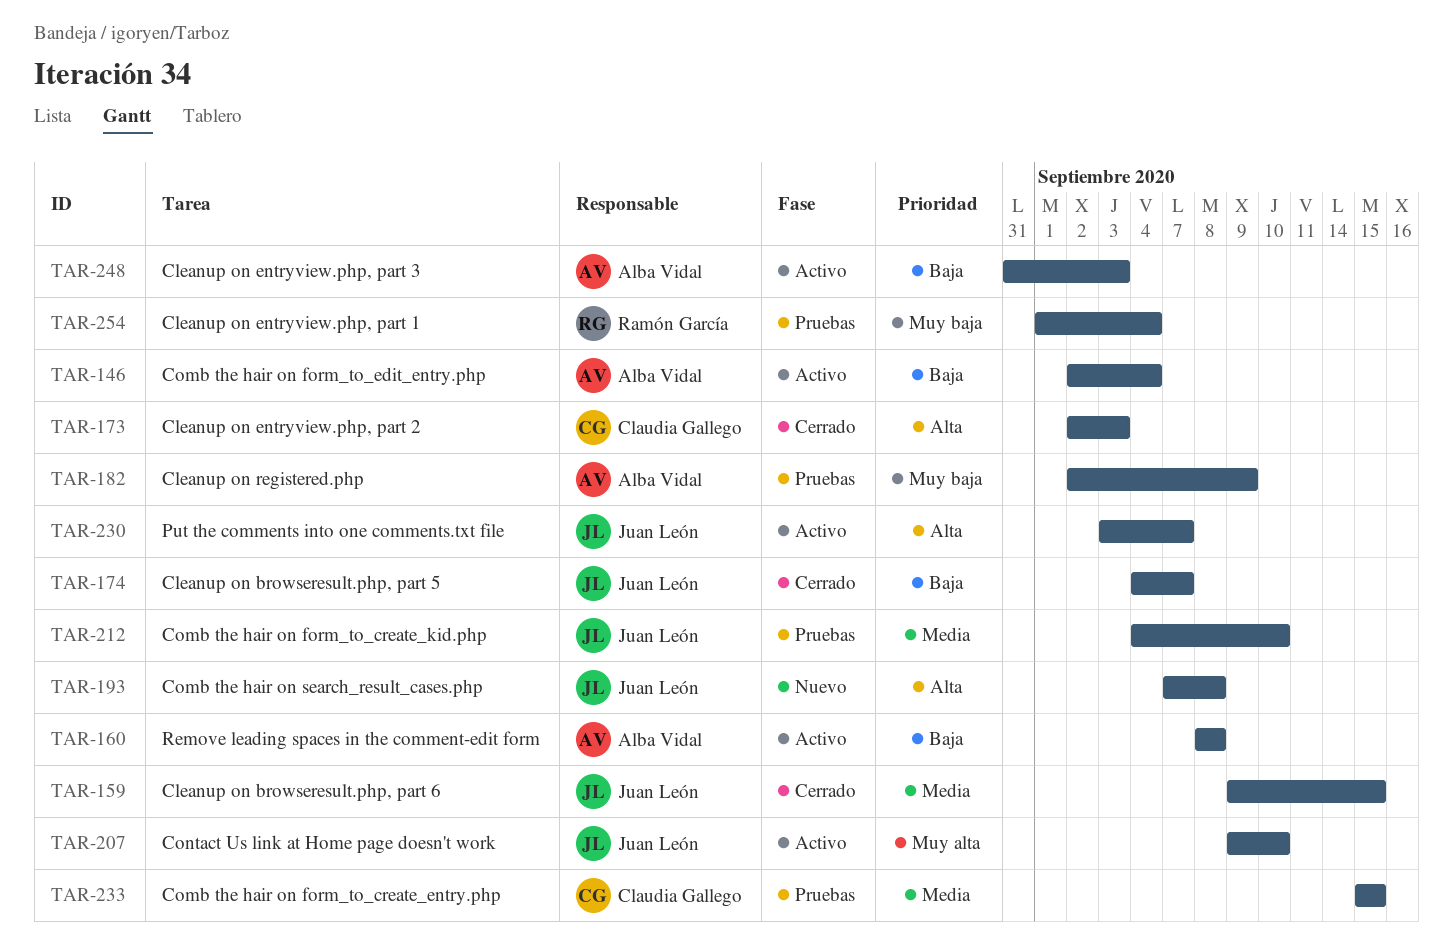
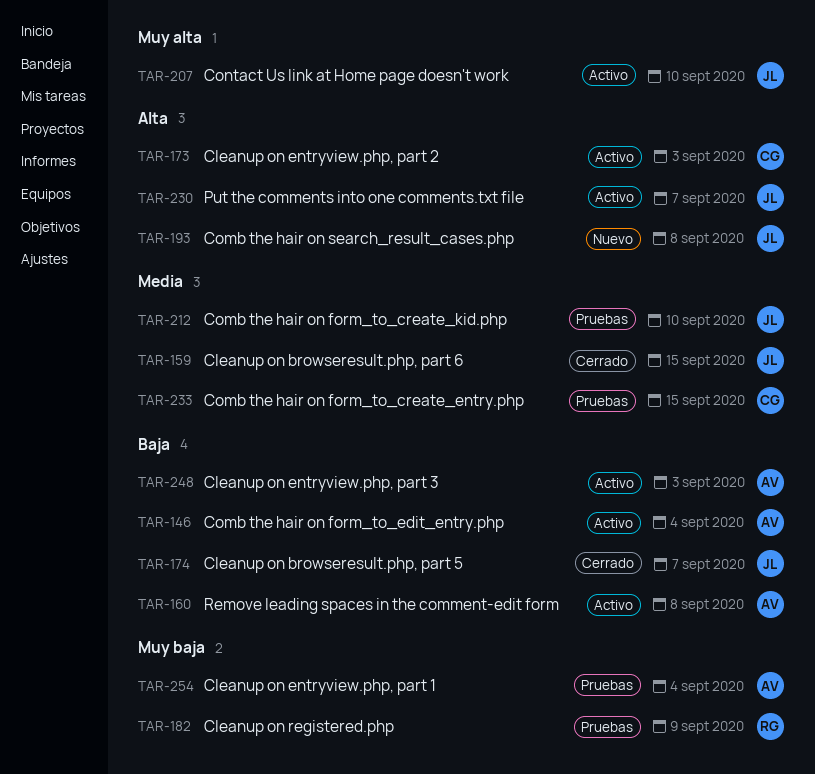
TAR-173, status: Cerrado -> Activo
TAR-182, owner: Alba Vidal -> Ramón García
TAR-254, owner: Ramón García -> Alba Vidal

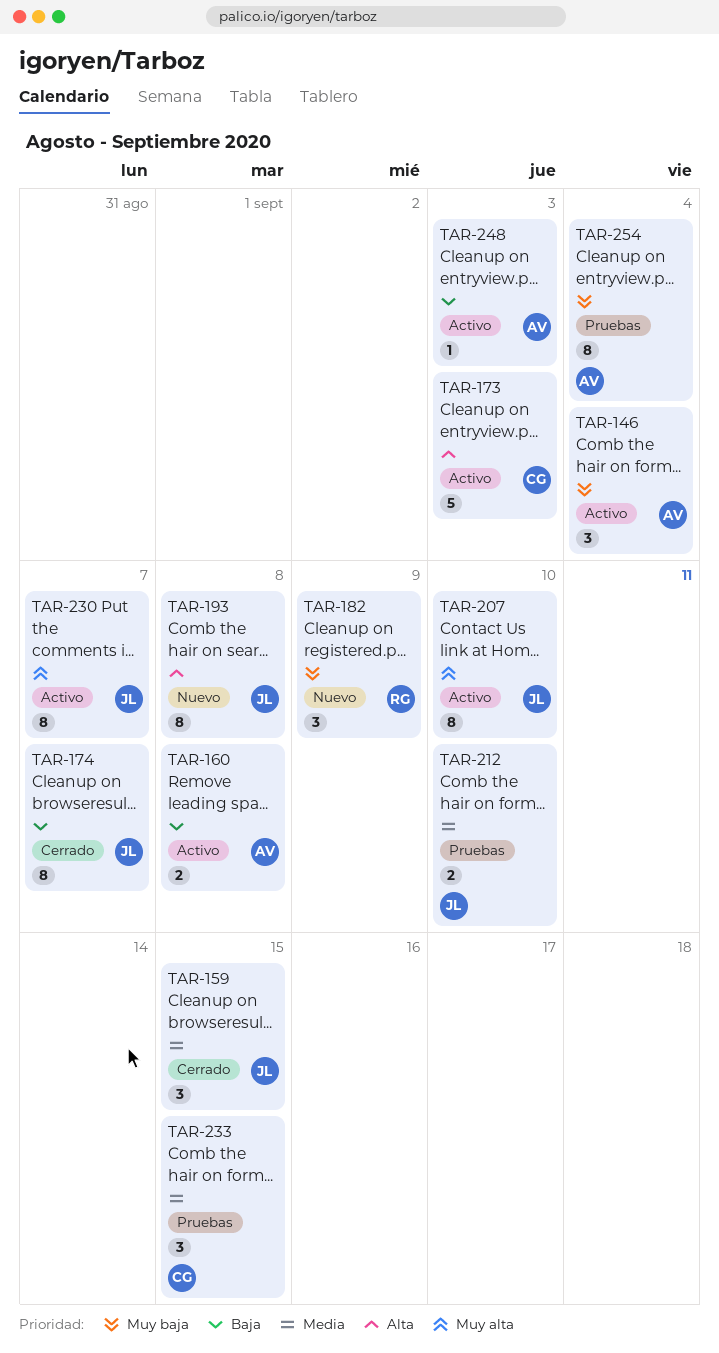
TAR-146, priority: Baja -> Muy baja
TAR-182, status: Pruebas -> Nuevo
TAR-230, priority: Alta -> Muy alta

